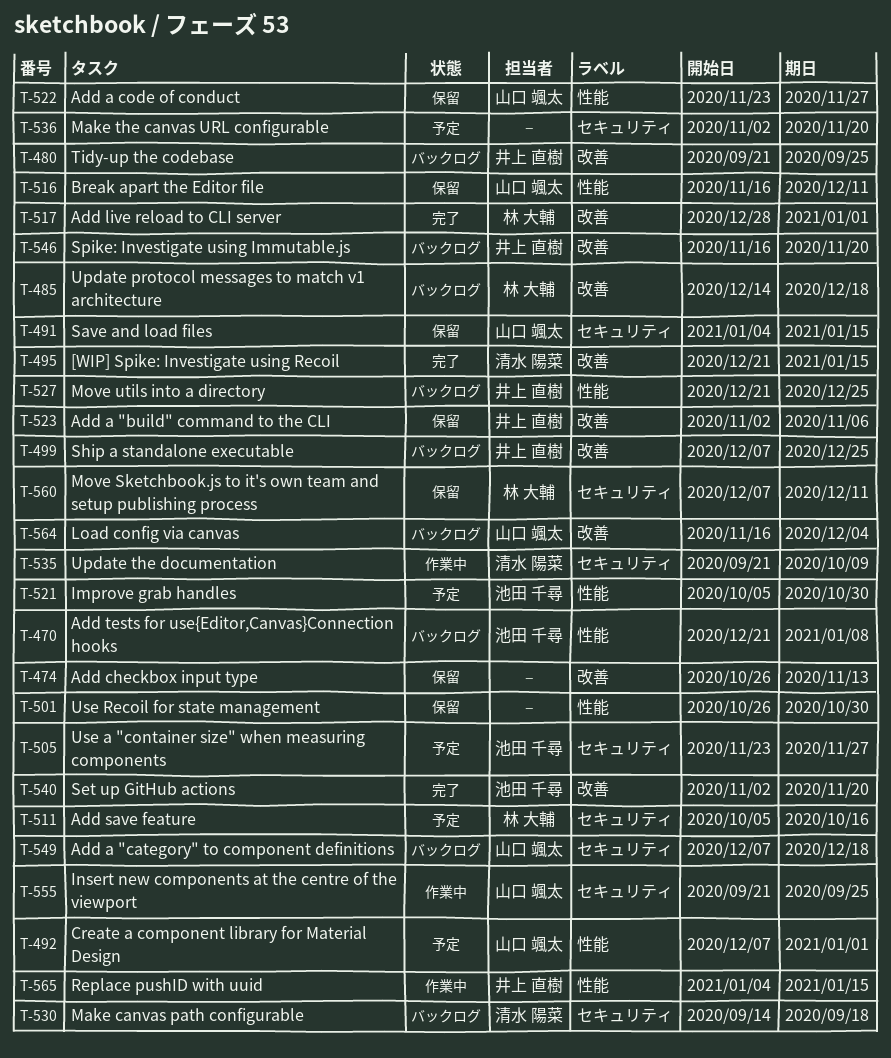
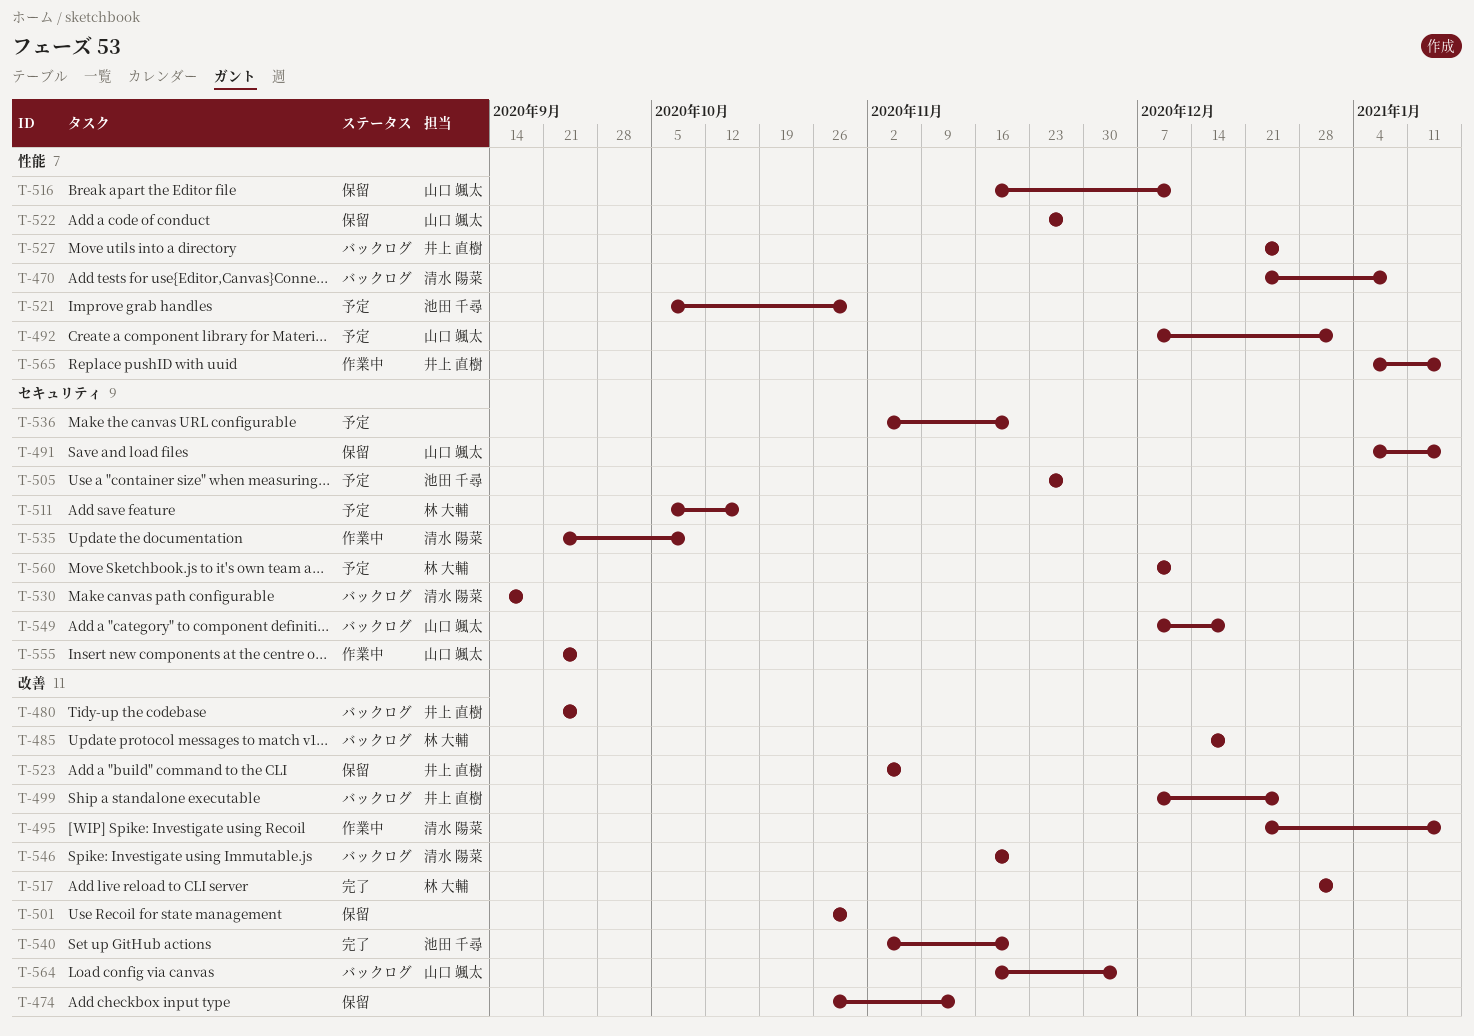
T-470, owner: 池田 千尋 -> 清水 陽菜
T-495, status: 完了 -> 作業中
T-501, label: 性能 -> 改善
T-546, owner: 井上 直樹 -> 清水 陽菜
T-560, status: 保留 -> 予定

